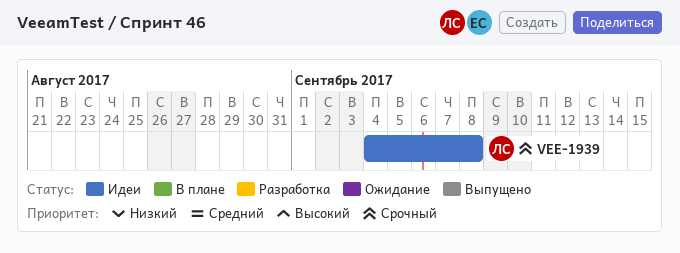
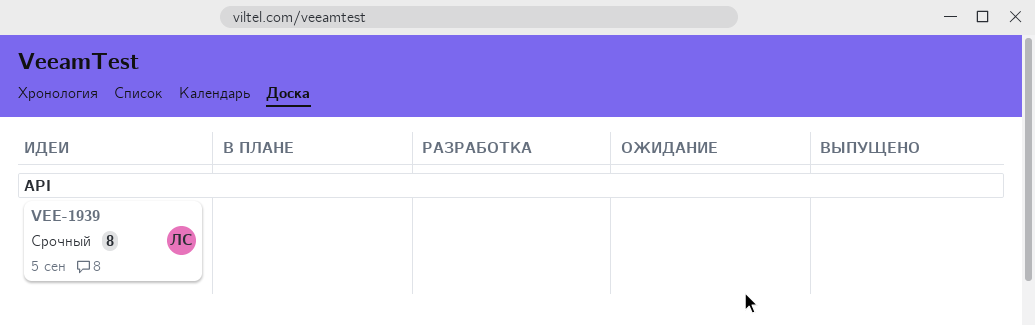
VEE-1939, due: Sep 8 -> Sep 5

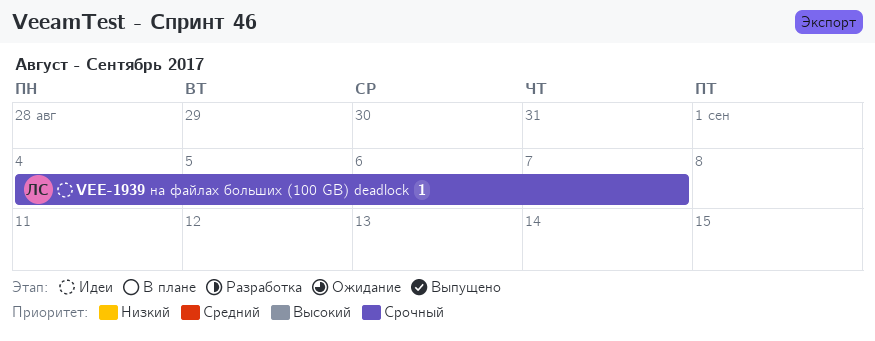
VEE-1939, estimate: 8 -> 1
VEE-1939, due: Sep 5 -> Sep 7

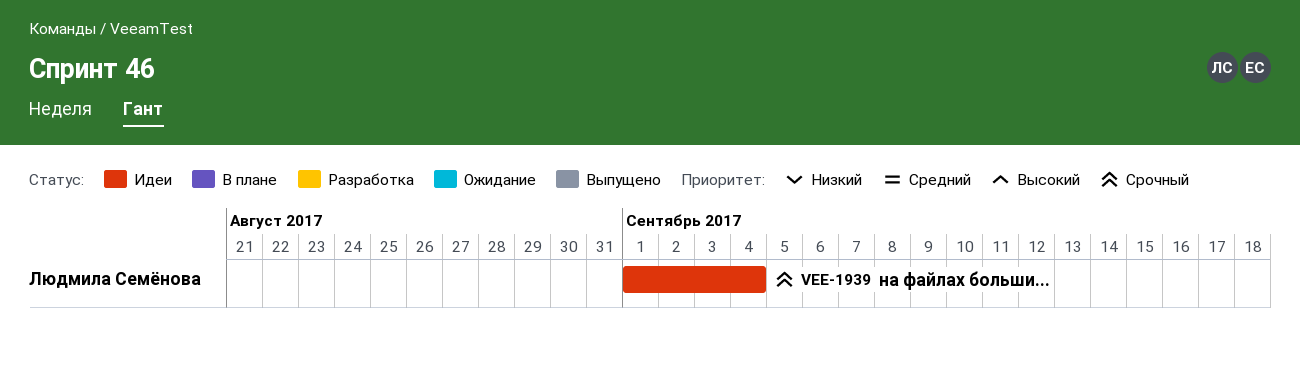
VEE-1939, start: Sep 4 -> Sep 1
VEE-1939, due: Sep 7 -> Sep 4

